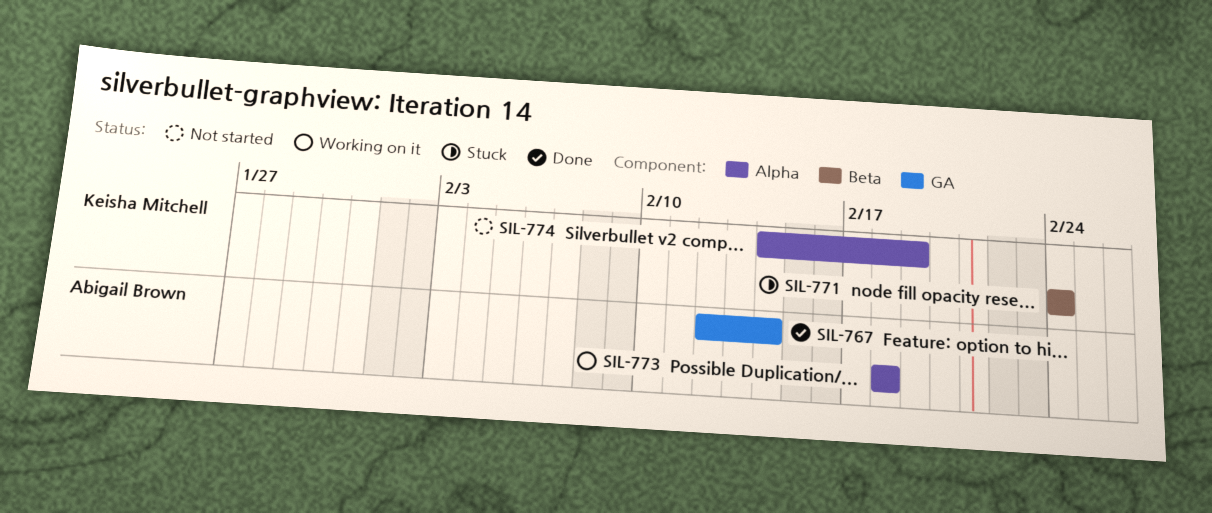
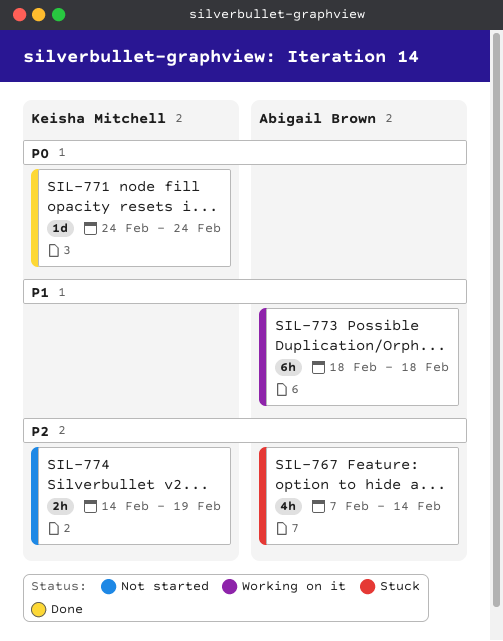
SIL-767, status: Done -> Stuck
SIL-767, start: Feb 12 -> Feb 7
SIL-771, status: Stuck -> Done

